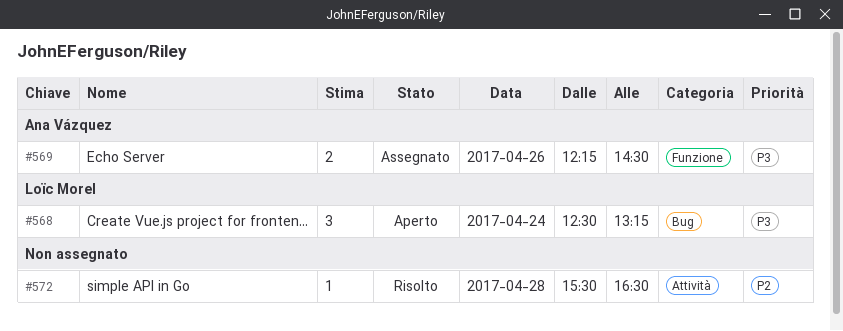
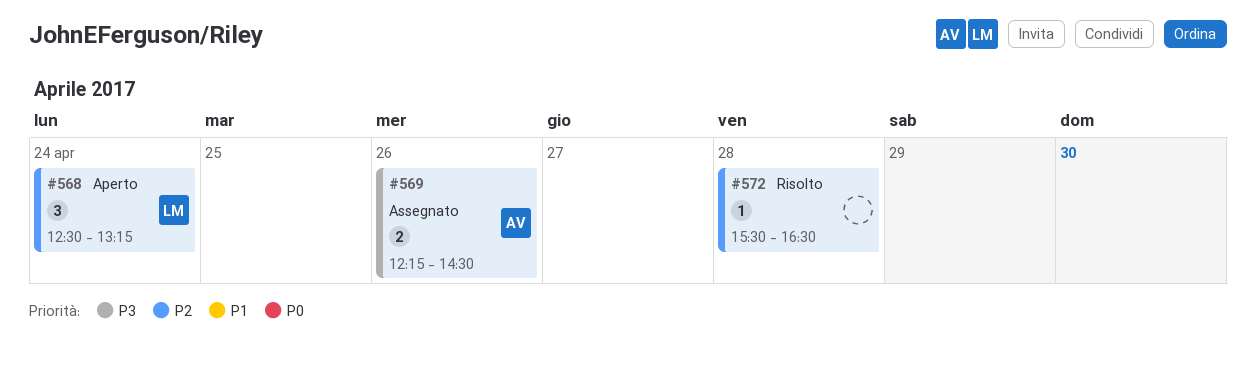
#568, priority: P3 -> P2

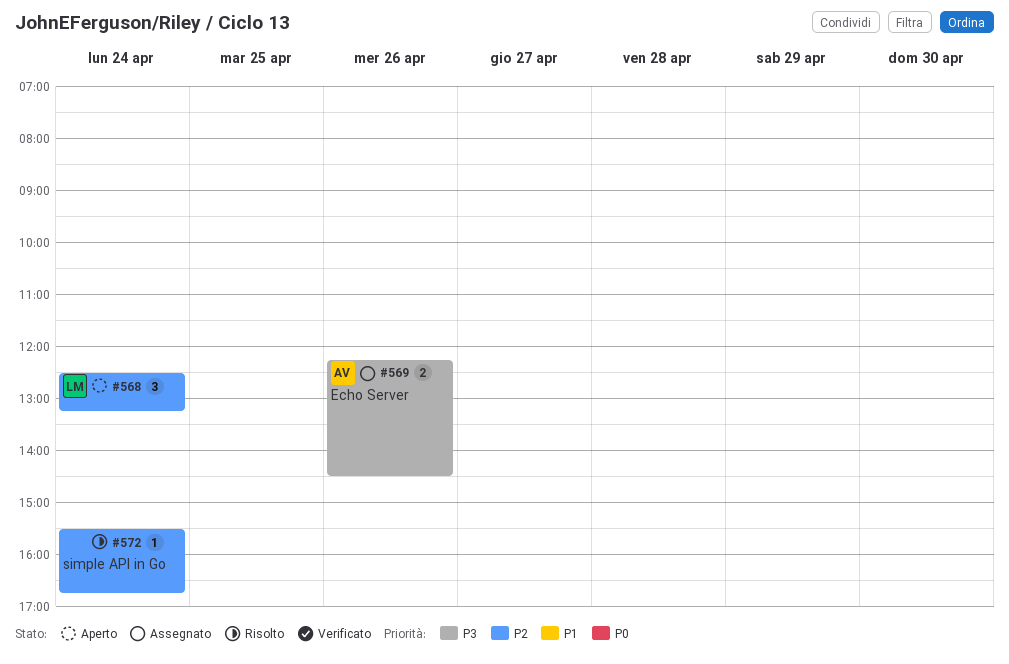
#572, day: Apr 28 -> Apr 24
#572, ends: 16:30 -> 16:45

